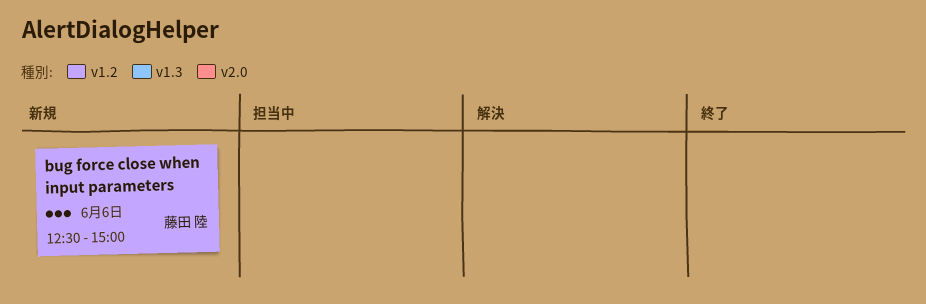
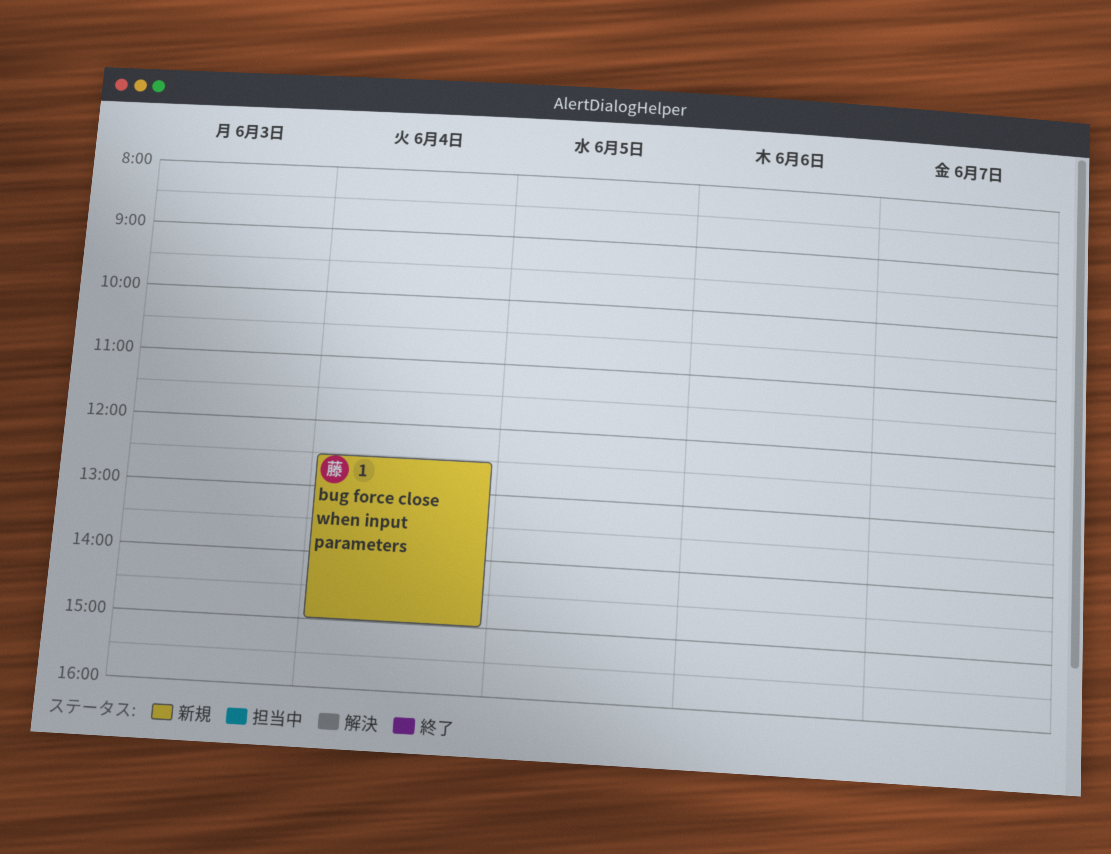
bug force close when input parameters, estimate: 3 -> 1
bug force close when input parameters, day: Jun 6 -> Jun 4

